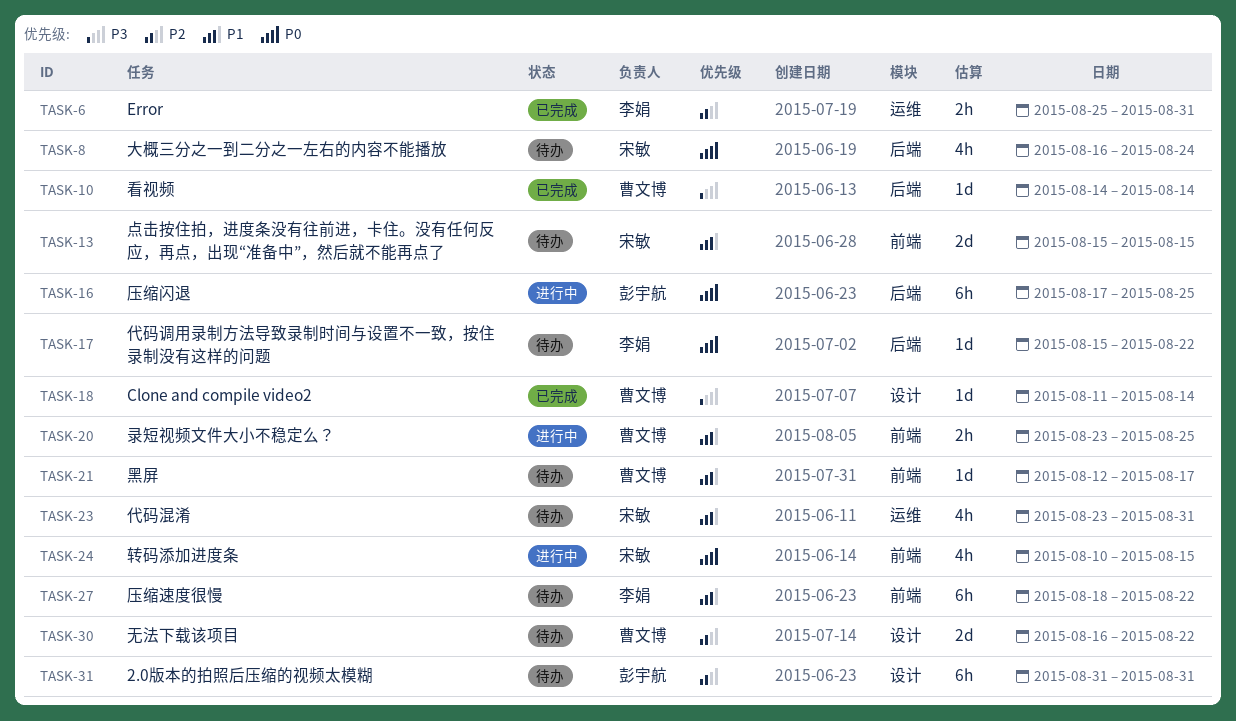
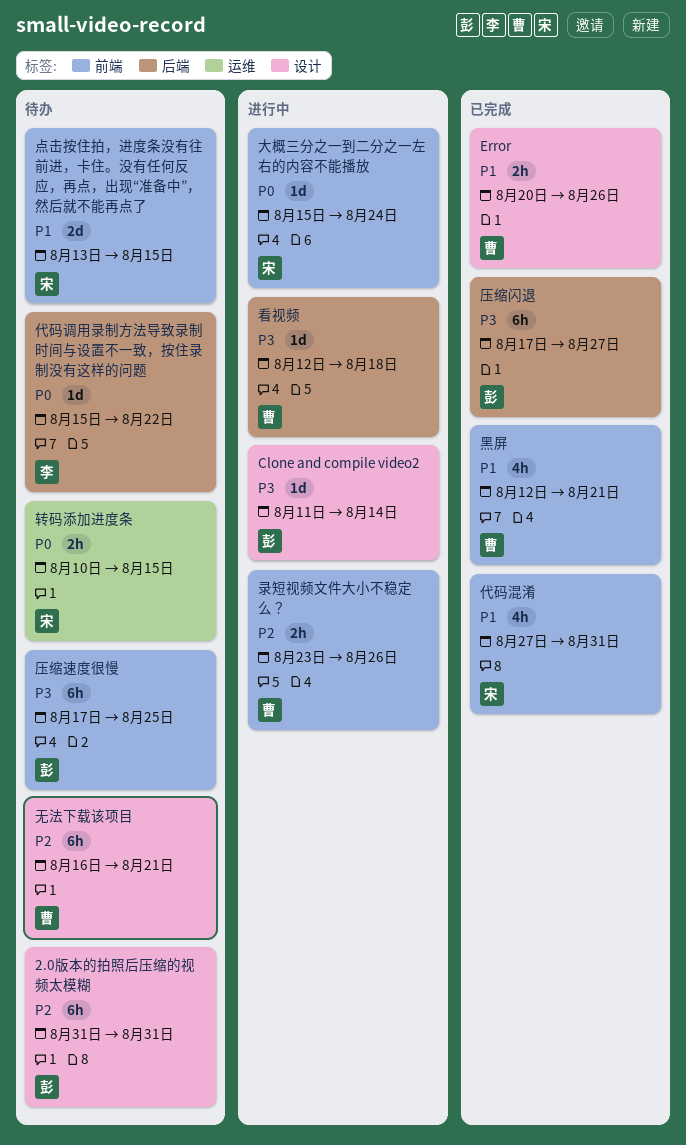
Clone and compile video2, status: 已完成 -> 进行中
Clone and compile video2, owner: 曹文博 -> 彭宇航
Error, owner: 李娟 -> 曹文博
Error, priority: P2 -> P1
Error, label: 运维 -> 设计
Error, start: Aug 25 -> Aug 20
Error, due: Aug 31 -> Aug 26
代码混淆, status: 待办 -> 已完成
代码混淆, label: 运维 -> 前端
代码混淆, start: Aug 23 -> Aug 27
压缩速度很慢, owner: 李娟 -> 彭宇航
压缩速度很慢, priority: P1 -> P3
压缩速度很慢, start: Aug 18 -> Aug 17
压缩速度很慢, due: Aug 22 -> Aug 25
压缩闪退, status: 进行中 -> 已完成
压缩闪退, priority: P0 -> P3
压缩闪退, due: Aug 25 -> Aug 27
大概三分之一到二分之一左右的内容不能播放, status: 待办 -> 进行中
大概三分之一到二分之一左右的内容不能播放, label: 后端 -> 前端
大概三分之一到二分之一左右的内容不能播放, estimate: 4h -> 1d
大概三分之一到二分之一左右的内容不能播放, start: Aug 16 -> Aug 15
录短视频文件大小不稳定么？, priority: P1 -> P2
录短视频文件大小不稳定么？, due: Aug 25 -> Aug 26
无法下载该项目, estimate: 2d -> 6h
无法下载该项目, due: Aug 22 -> Aug 21
点击按住拍，进度条没有往前进，卡住。没有任何反应，再点，出现“准备中”，然后就不能再点了, start: Aug 15 -> Aug 13
看视频, status: 已完成 -> 进行中
看视频, start: Aug 14 -> Aug 12
看视频, due: Aug 14 -> Aug 18
转码添加进度条, status: 进行中 -> 待办
转码添加进度条, label: 前端 -> 运维
转码添加进度条, estimate: 4h -> 2h
黑屏, status: 待办 -> 已完成
黑屏, estimate: 1d -> 4h
黑屏, due: Aug 17 -> Aug 21

